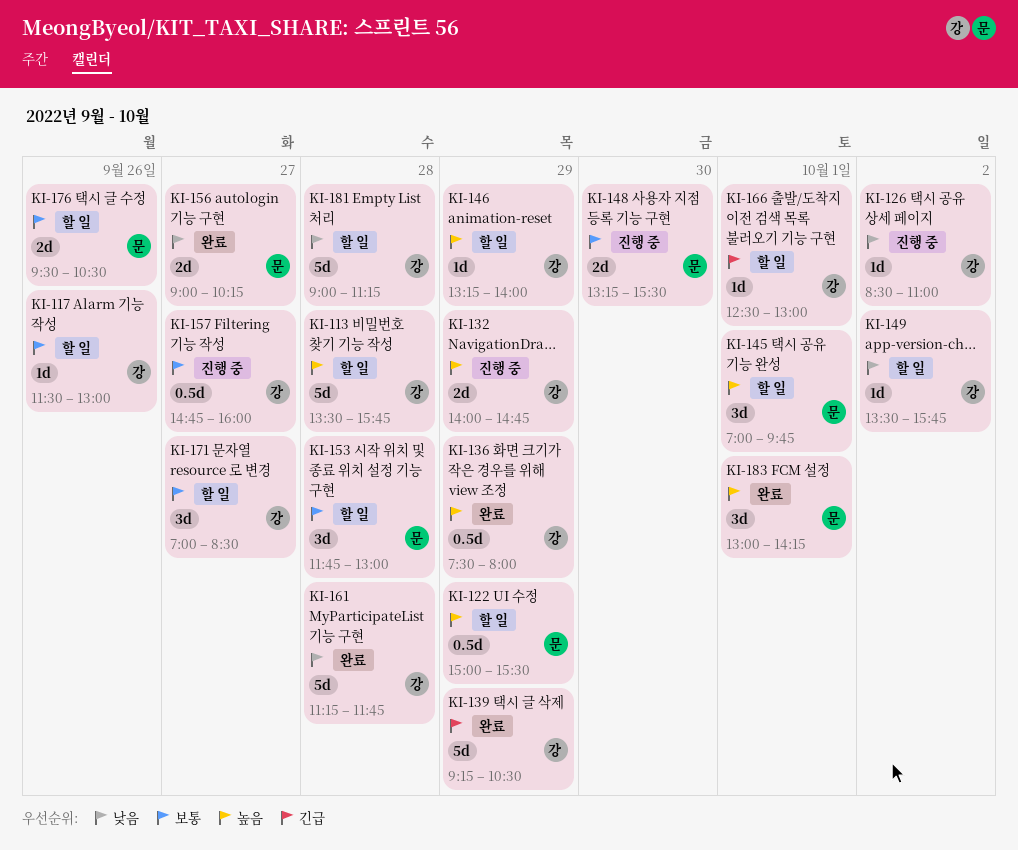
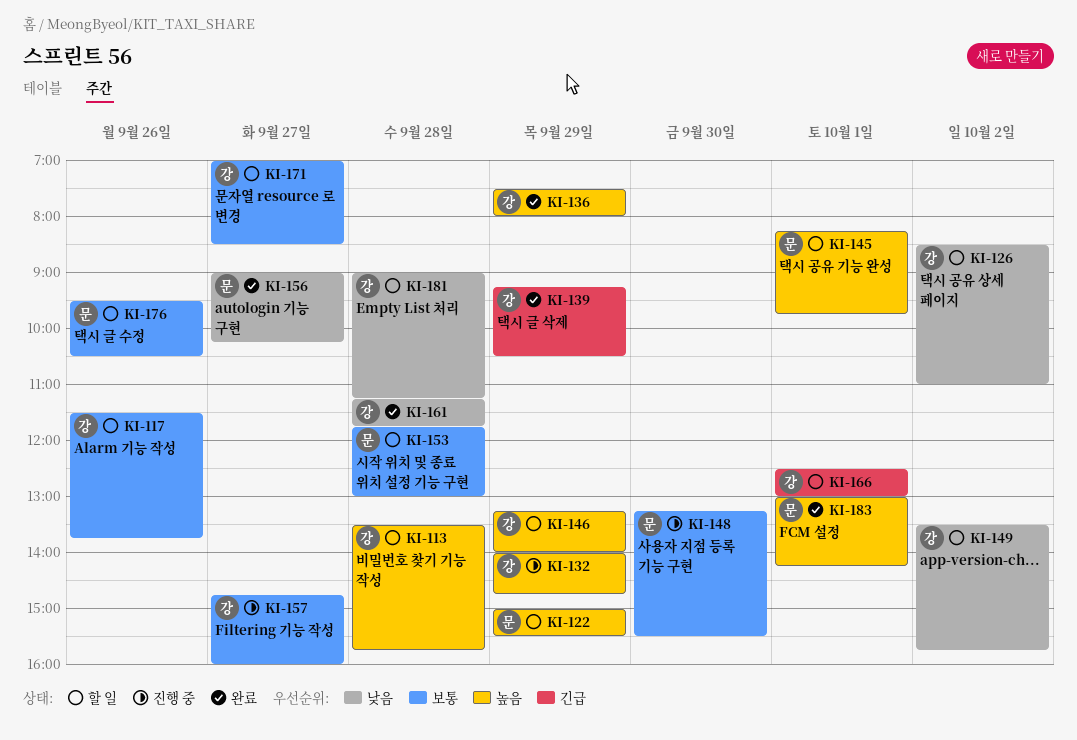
KI-117, ends: 13:00 -> 13:45
KI-126, status: 진행 중 -> 할 일
KI-145, begins: 07:00 -> 08:15

